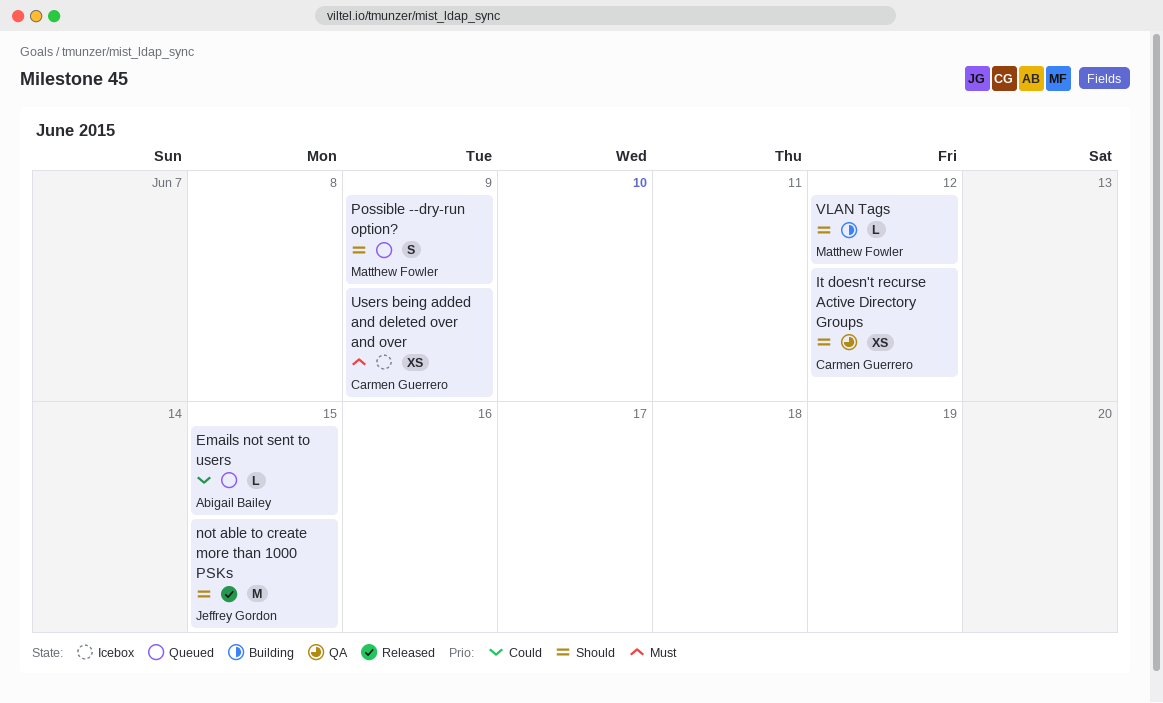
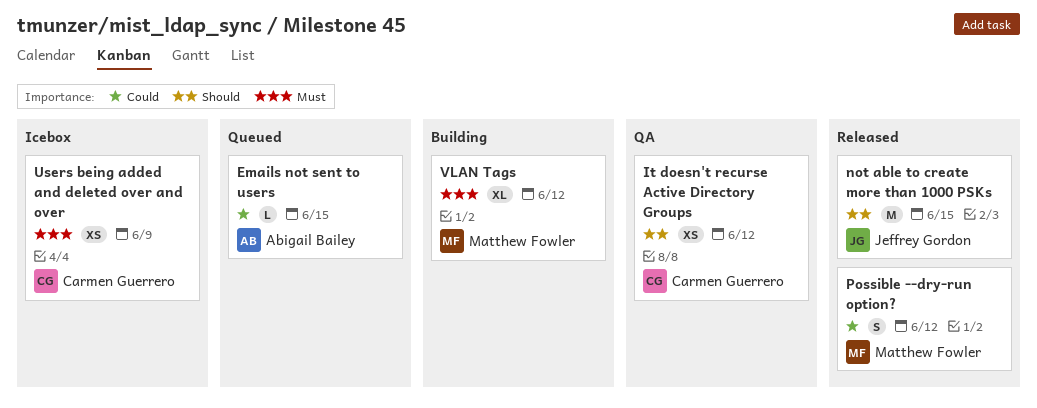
Possible --dry-run option?, status: Queued -> Released
Possible --dry-run option?, priority: Should -> Could
Possible --dry-run option?, due: Jun 9 -> Jun 12
VLAN Tags, priority: Should -> Must
VLAN Tags, estimate: L -> XL

